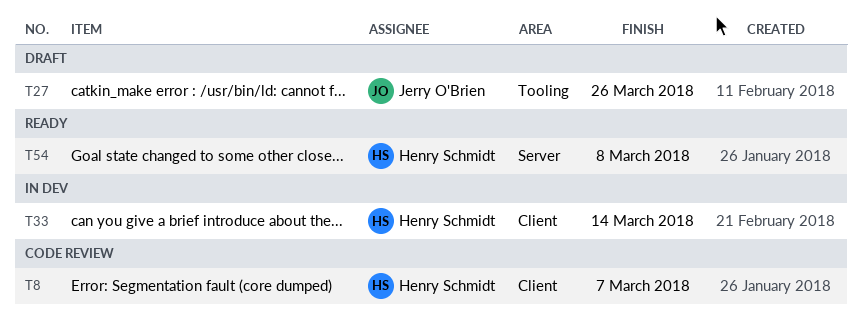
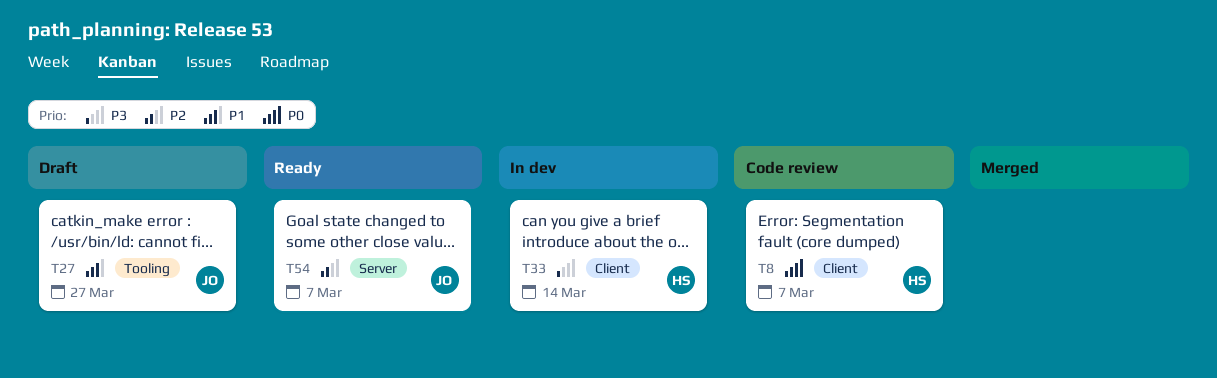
T27, due: Mar 26 -> Mar 27
T54, owner: Henry Schmidt -> Jerry O'Brien
T54, due: Mar 8 -> Mar 7

